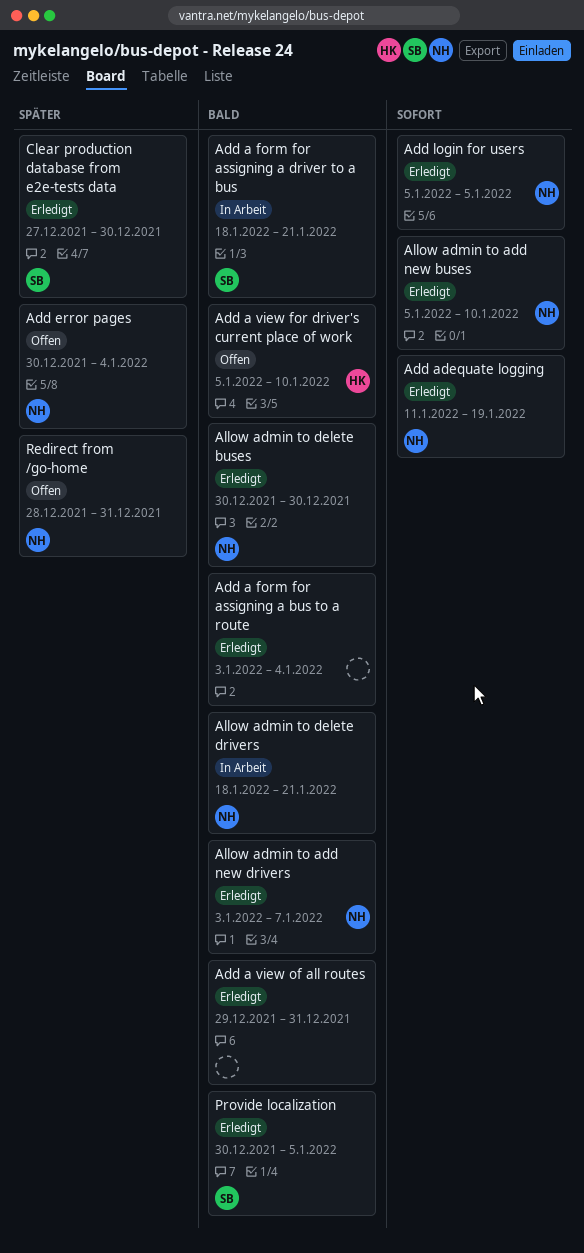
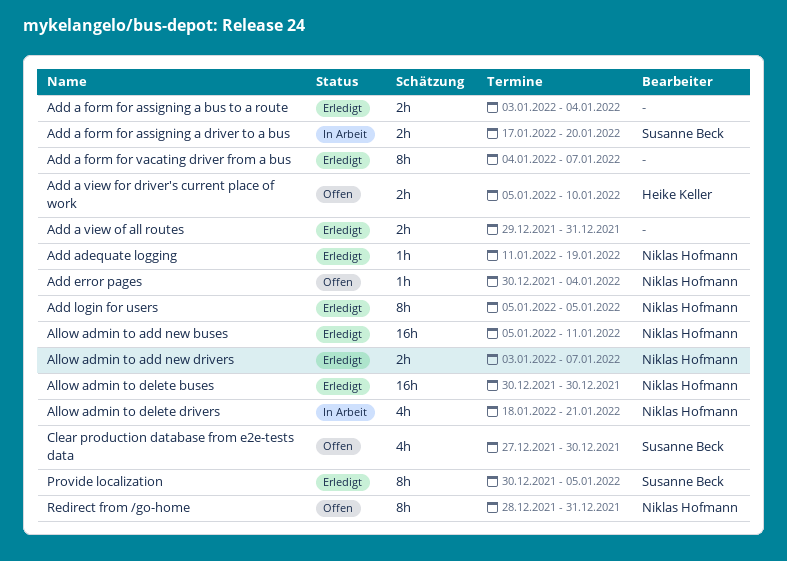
Add a form for assigning a driver to a bus, start: Jan 18 -> Jan 17
Add a form for assigning a driver to a bus, due: Jan 21 -> Jan 20
Add a form for vacating driver from a bus: none -> present
Allow admin to add new buses, due: Jan 10 -> Jan 11
Clear production database from e2e-tests data, status: Erledigt -> Offen

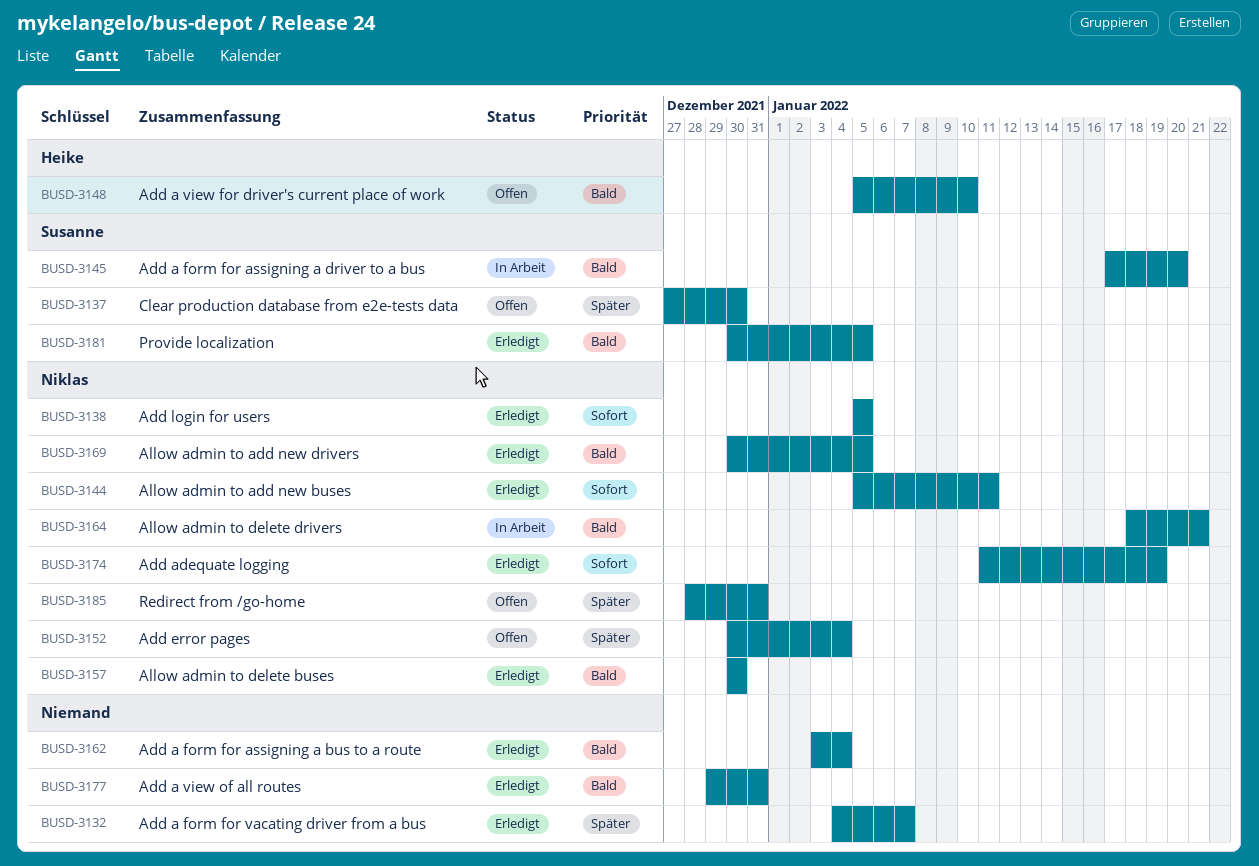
Allow admin to add new drivers, start: Jan 3 -> Dec 30
Allow admin to add new drivers, due: Jan 7 -> Jan 5

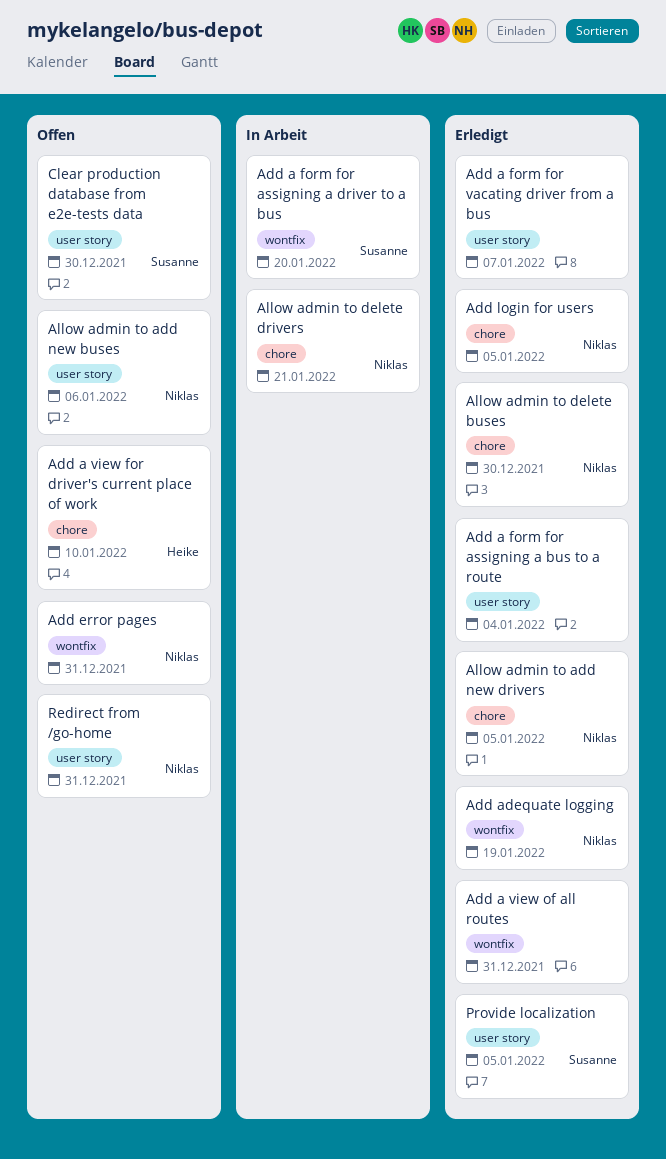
Add error pages, due: Jan 4 -> Dec 31
Allow admin to add new buses, status: Erledigt -> Offen
Allow admin to add new buses, due: Jan 11 -> Jan 6

